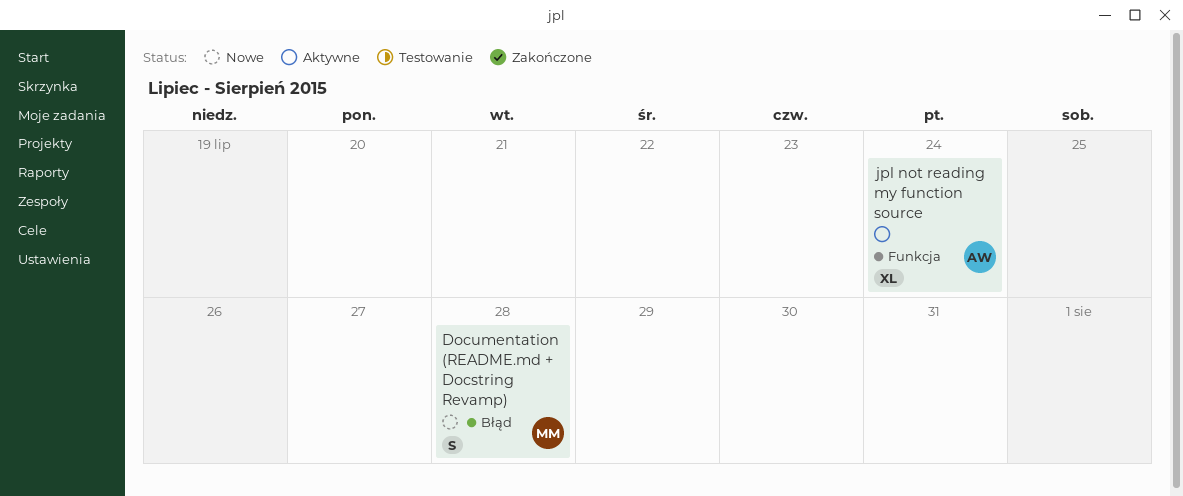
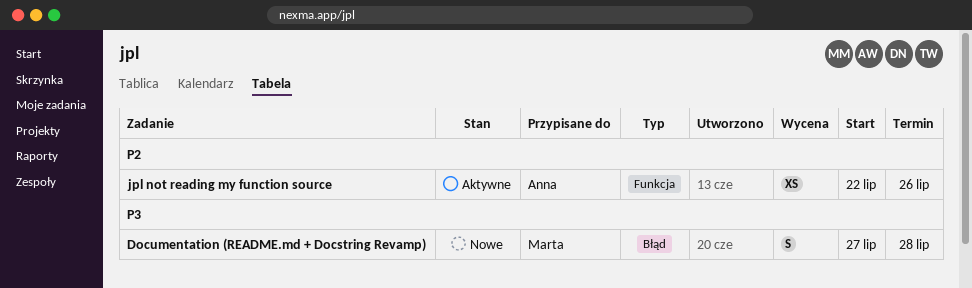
jpl not reading my function source, estimate: XL -> XS
jpl not reading my function source, due: Jul 24 -> Jul 26

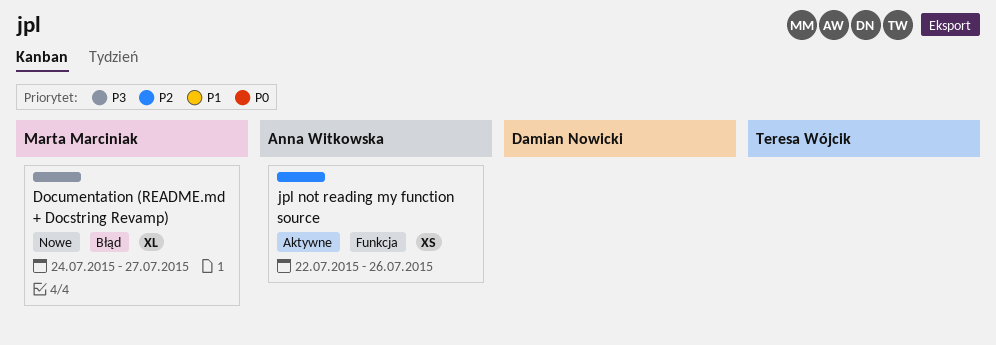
Documentation (README.md + Docstring Revamp), estimate: S -> XL
Documentation (README.md + Docstring Revamp), start: Jul 27 -> Jul 24
Documentation (README.md + Docstring Revamp), due: Jul 28 -> Jul 27

